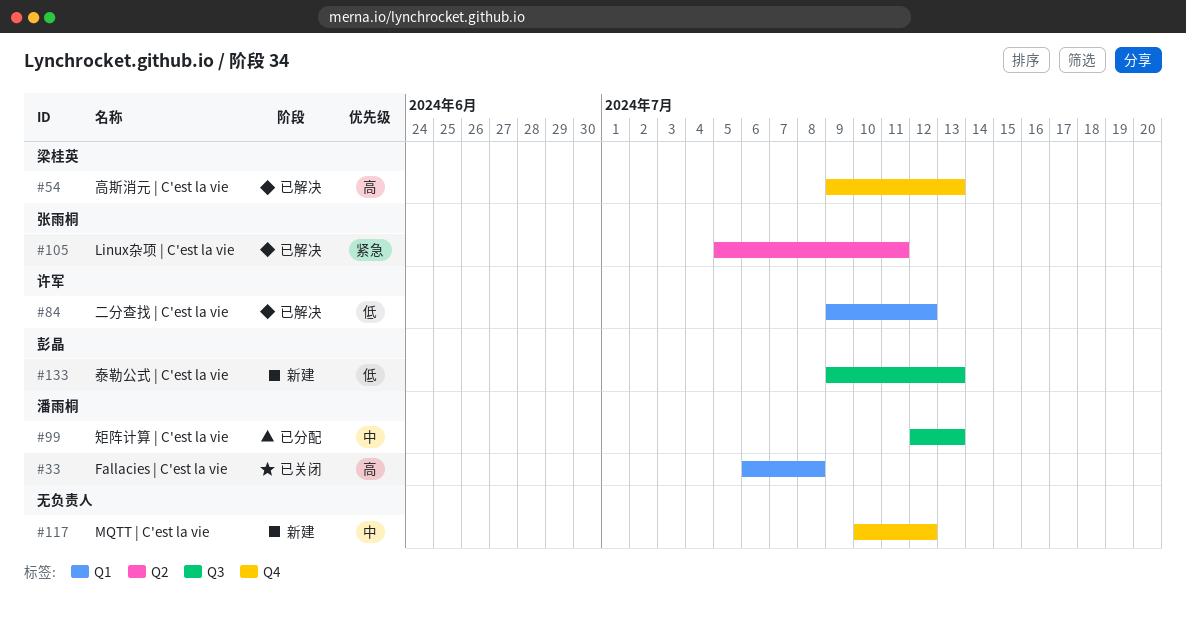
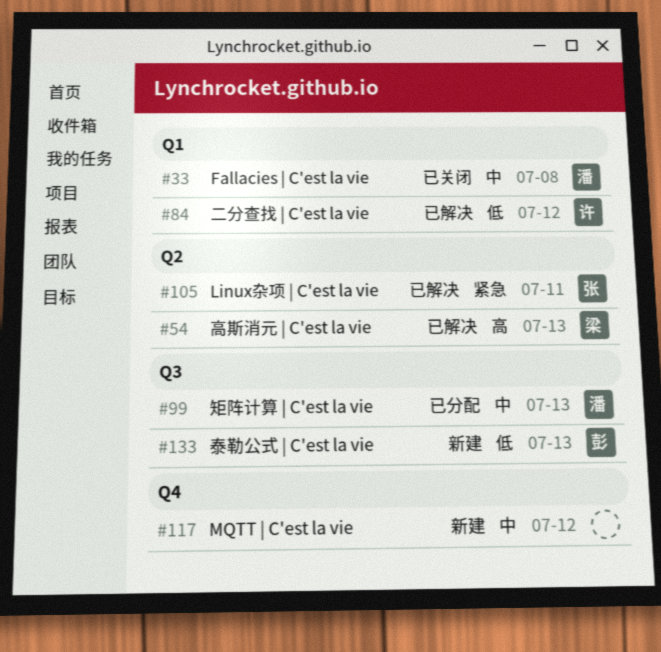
#33, priority: 高 -> 中
#54, label: Q4 -> Q2

